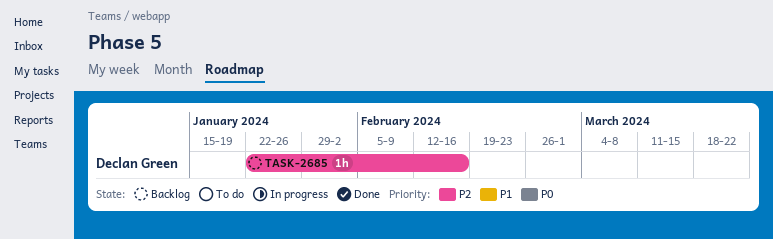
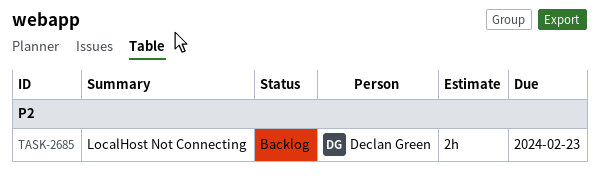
TASK-2685, estimate: 1h -> 2h
TASK-2685, due: Feb 16 -> Feb 23

